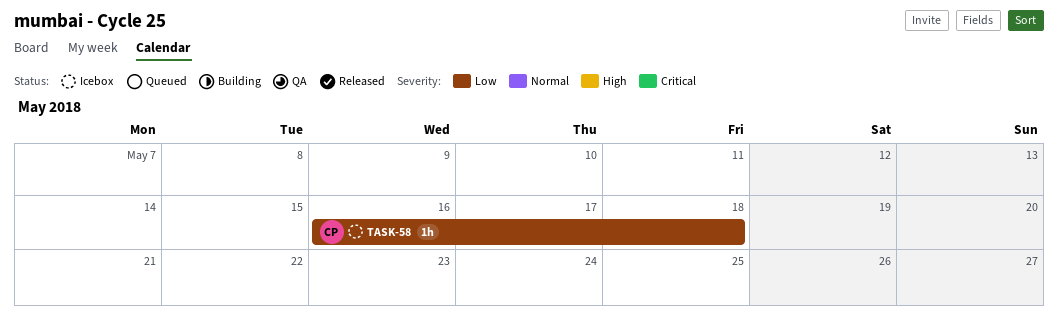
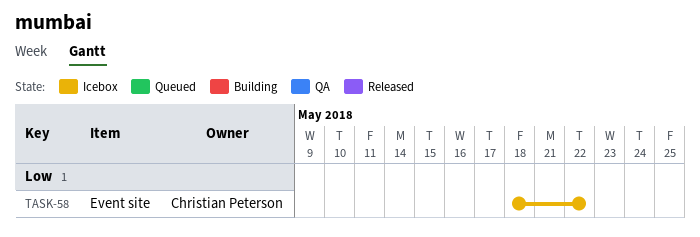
TASK-58, start: May 16 -> May 18
TASK-58, due: May 18 -> May 22

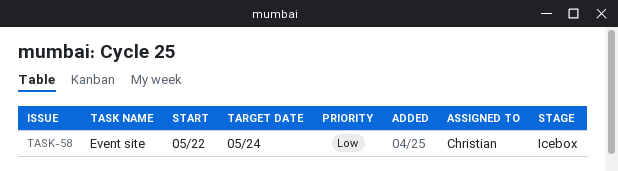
TASK-58, start: May 18 -> May 22
TASK-58, due: May 22 -> May 24

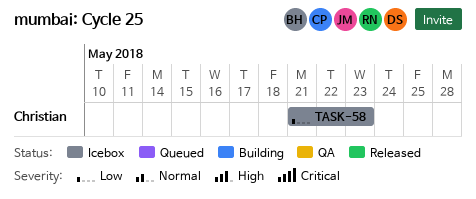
TASK-58, start: May 22 -> May 21
TASK-58, due: May 24 -> May 23

